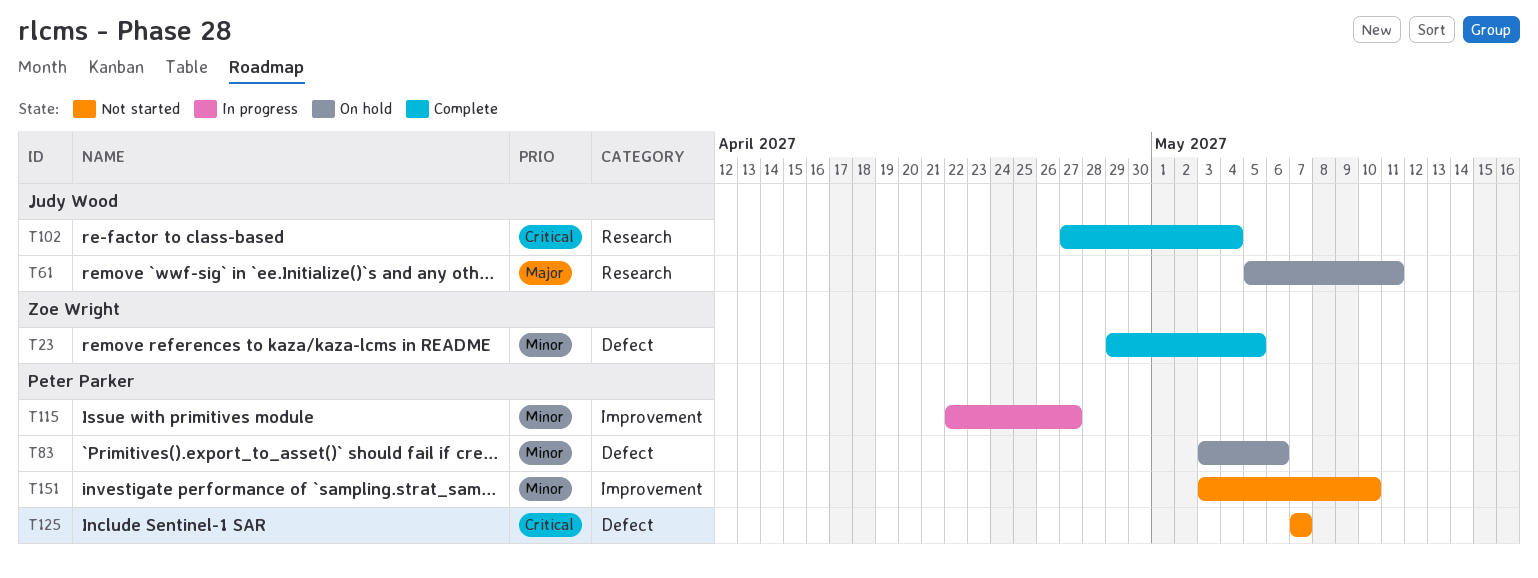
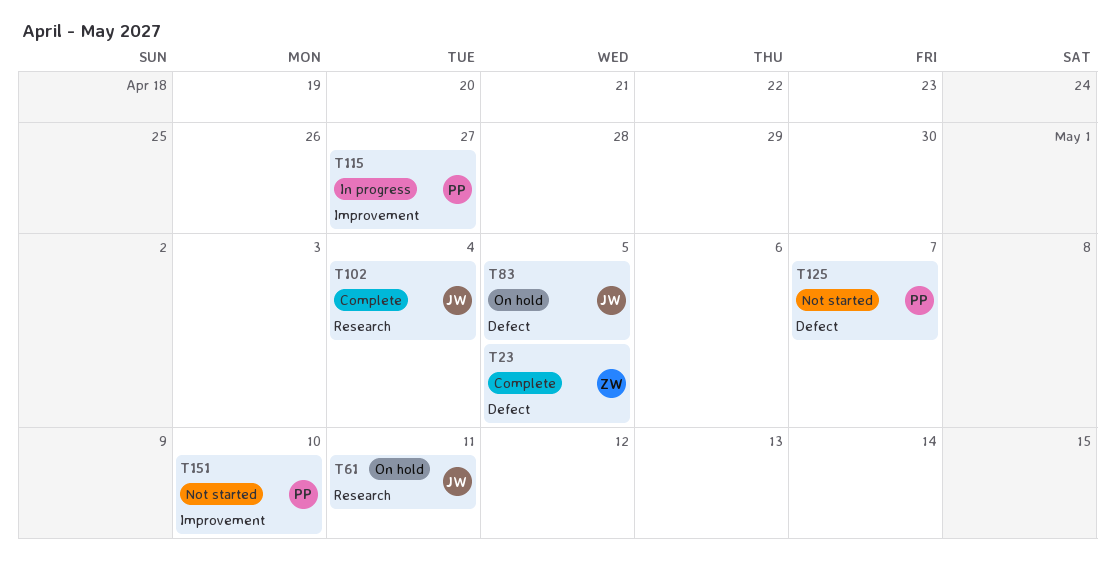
T83, owner: Peter Parker -> Judy Wood
T83, due: May 6 -> May 5

